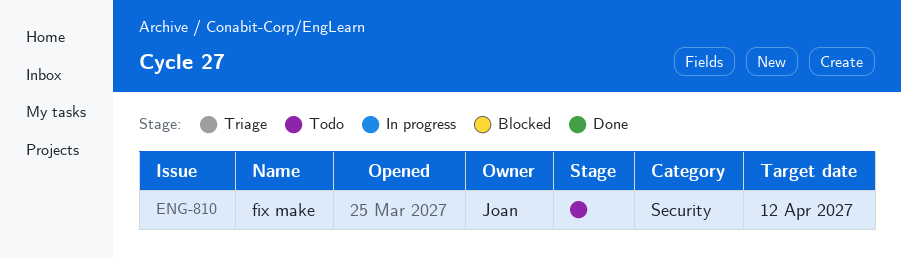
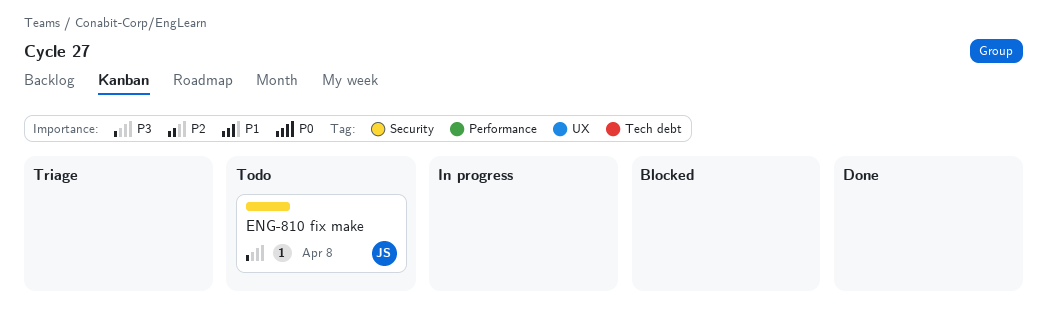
ENG-810, due: Apr 12 -> Apr 8

